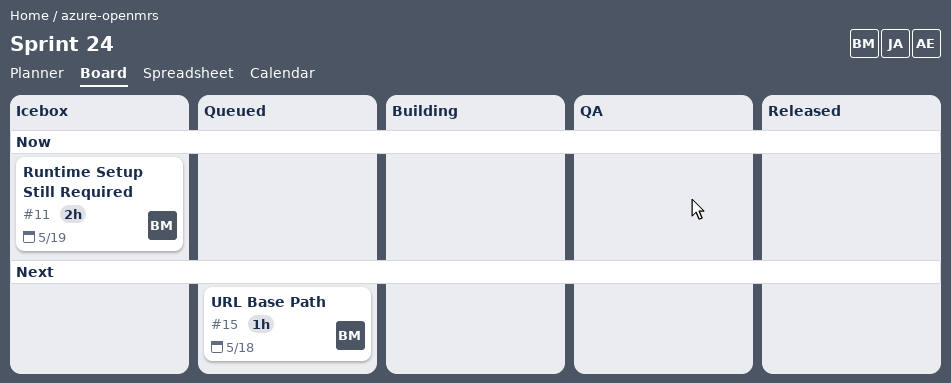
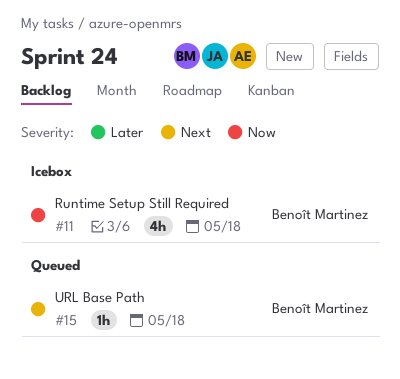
#11, estimate: 2h -> 4h
#11, due: May 19 -> May 18

